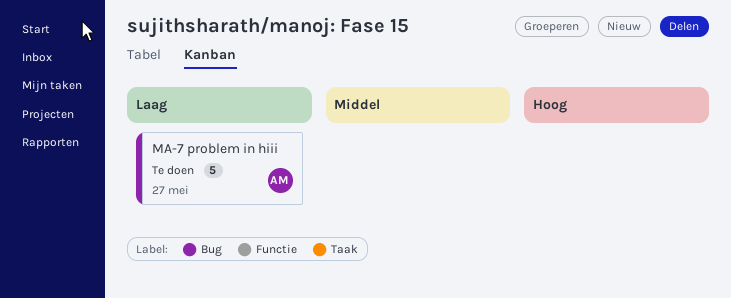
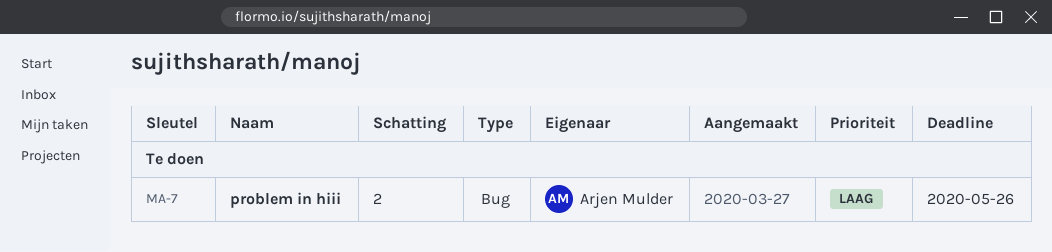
MA-7, estimate: 5 -> 2
MA-7, due: May 27 -> May 26

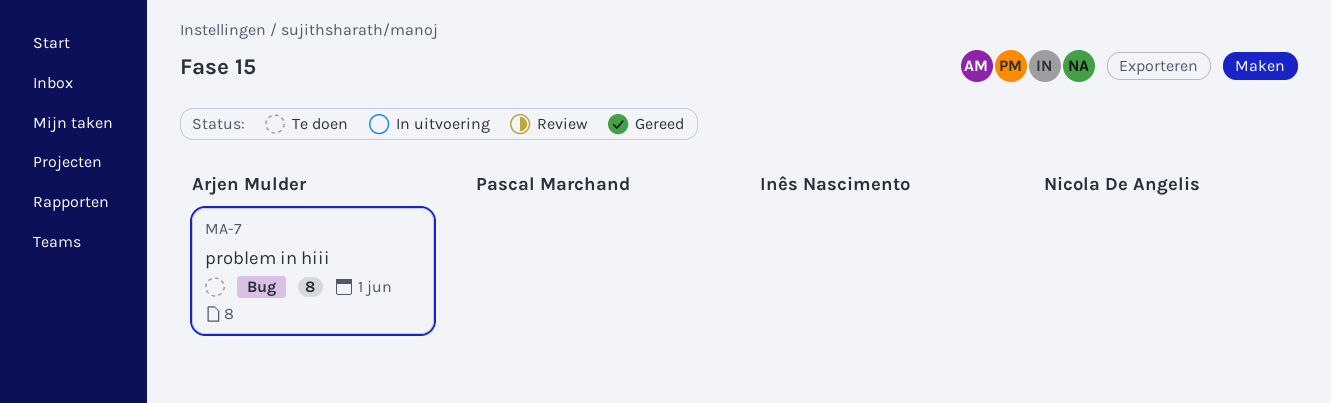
MA-7, estimate: 2 -> 8
MA-7, due: May 26 -> Jun 1

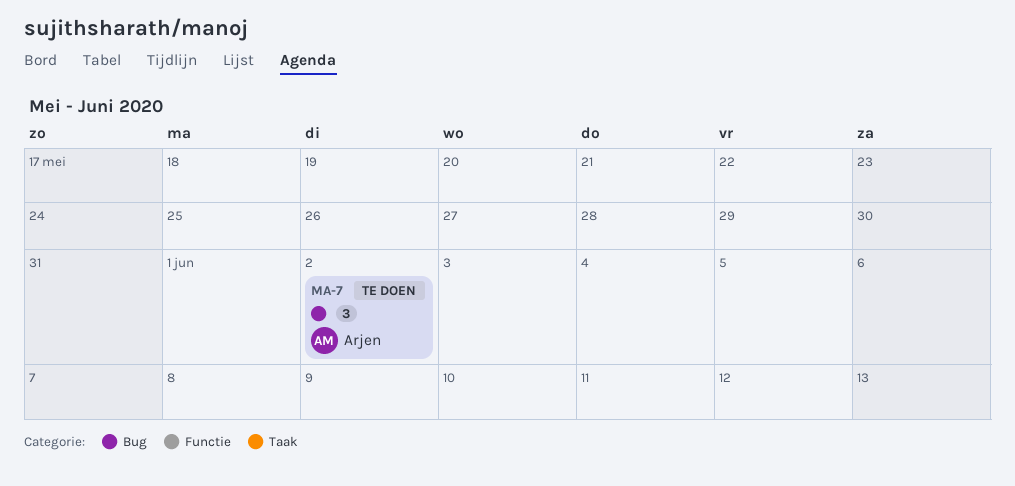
MA-7, estimate: 8 -> 3
MA-7, due: Jun 1 -> Jun 2

